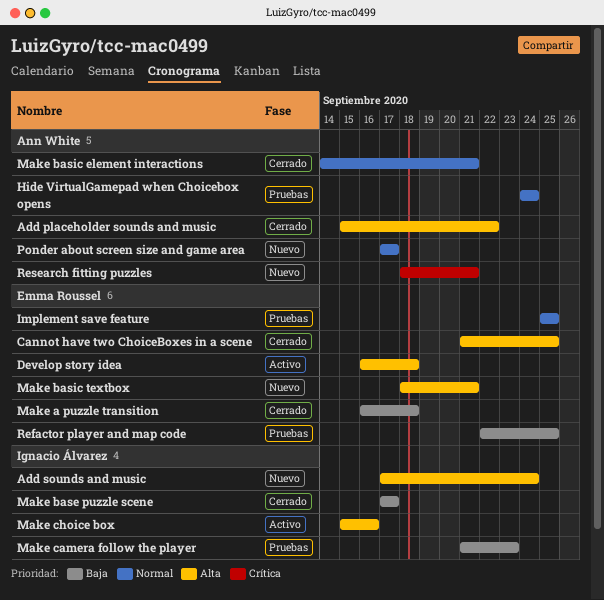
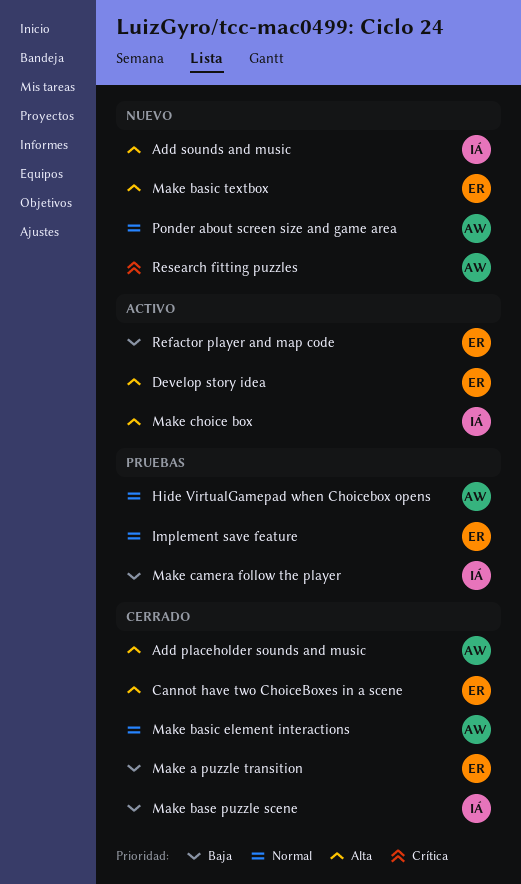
Refactor player and map code, status: Pruebas -> Activo

